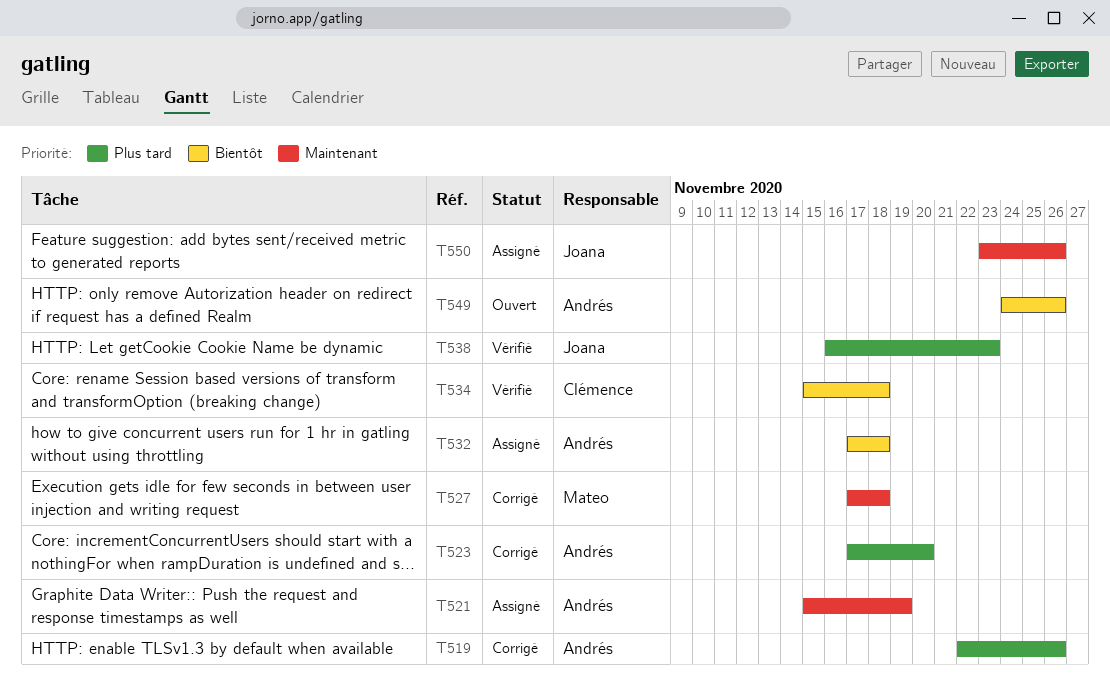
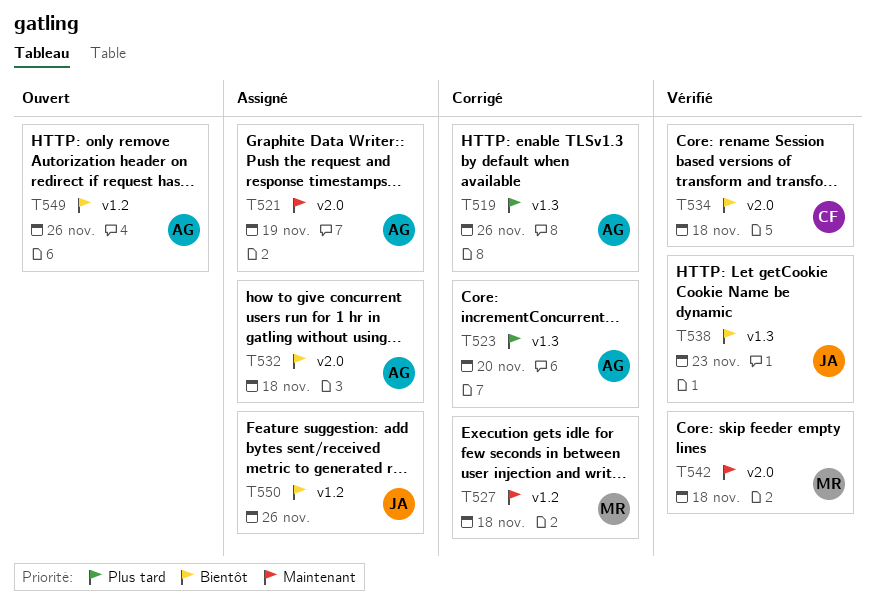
T538, priority: Plus tard -> Bientôt
T542: none -> present
T550, priority: Maintenant -> Bientôt

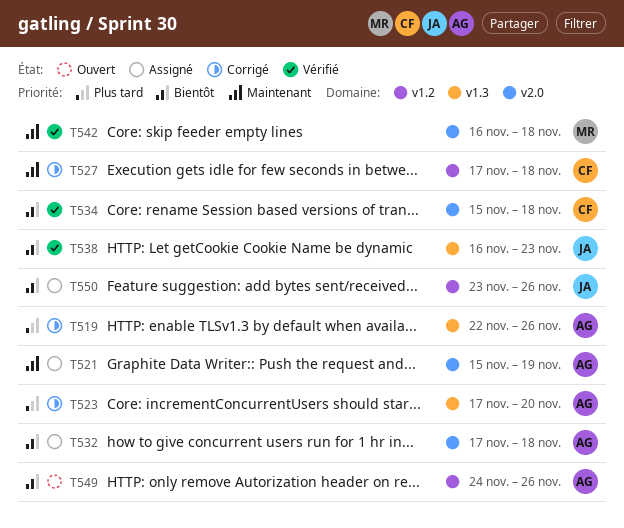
T527, owner: MR -> CF

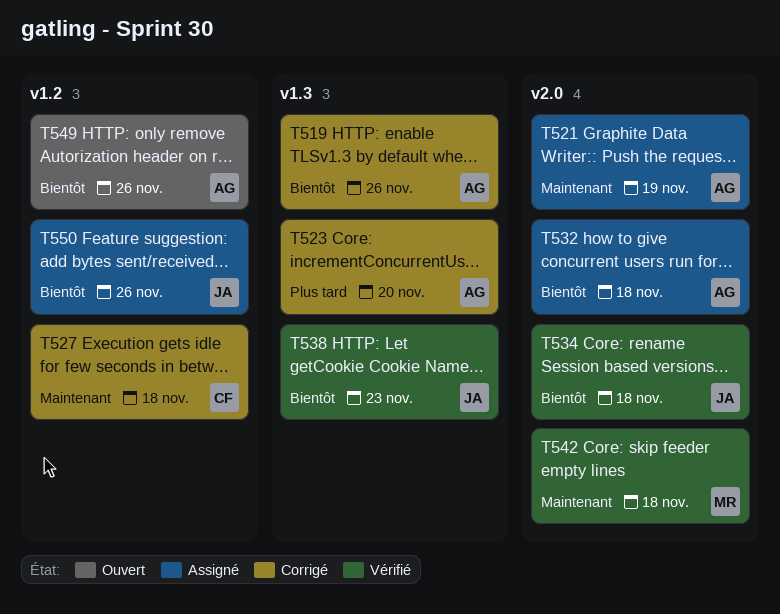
T519, priority: Plus tard -> Bientôt
T534, owner: CF -> JA

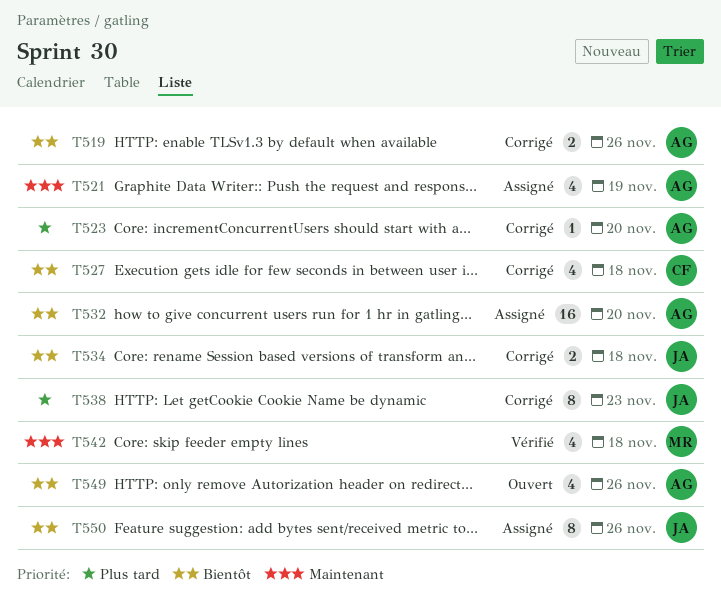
T527, priority: Maintenant -> Bientôt
T532, due: Nov 18 -> Nov 20
T534, status: Vérifié -> Corrigé
T538, status: Vérifié -> Corrigé
T538, priority: Bientôt -> Plus tard

